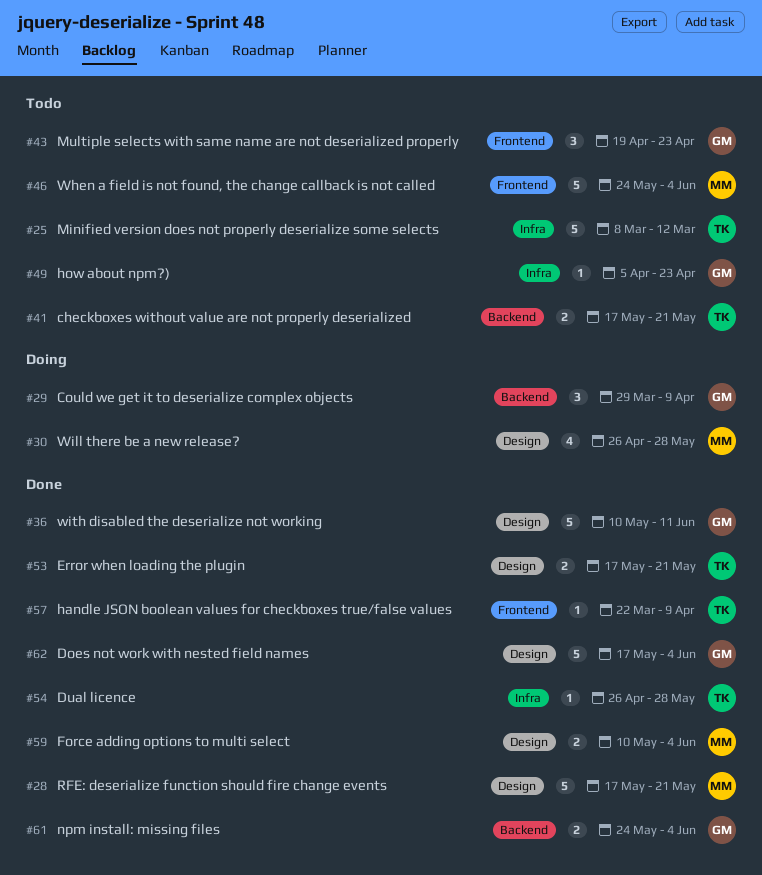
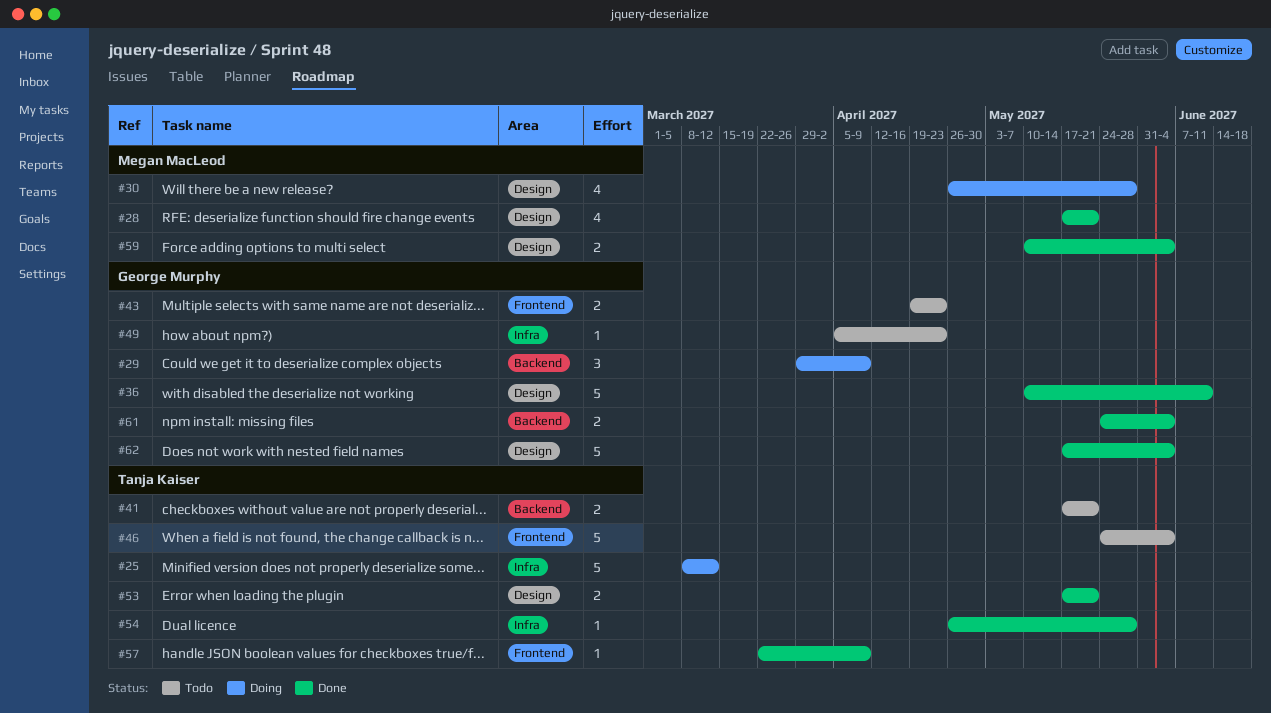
#25, status: Todo -> Doing
#28, estimate: 5 -> 4
#43, estimate: 3 -> 2
#46, owner: Megan MacLeod -> Tanja Kaiser

